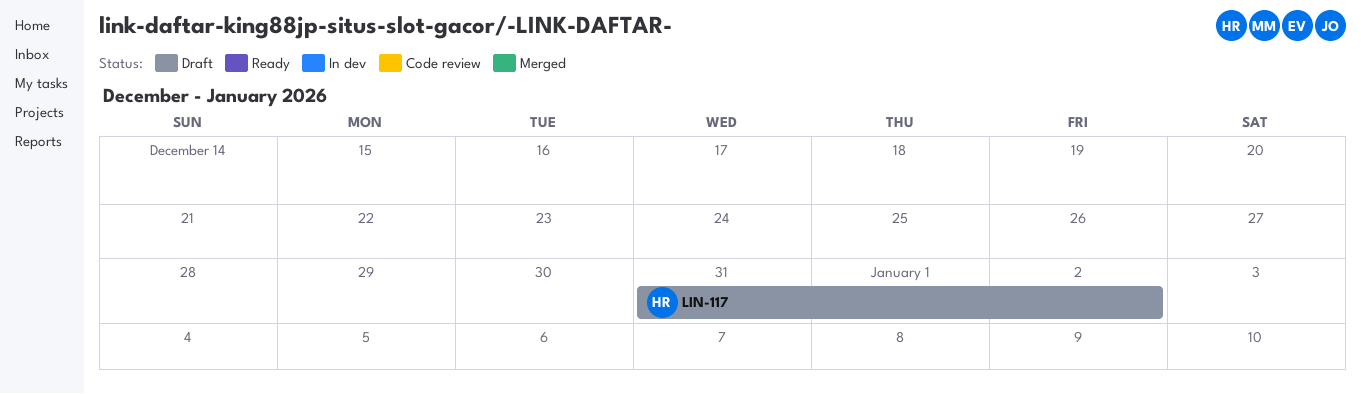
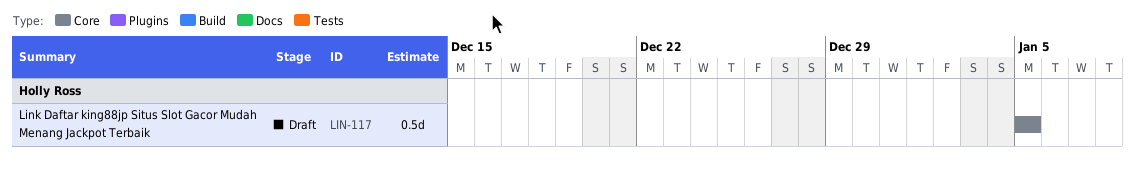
LIN-117, start: Dec 31 -> Jan 5
LIN-117, due: Jan 2 -> Jan 5

